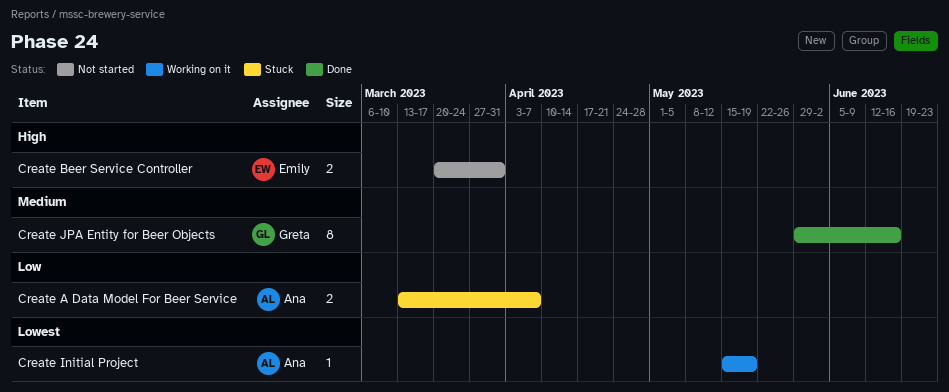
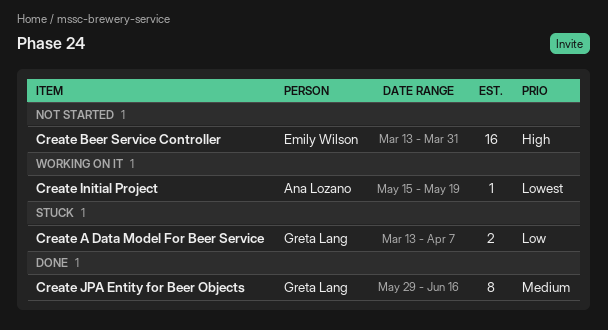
Create A Data Model For Beer Service, owner: Ana Lozano -> Greta Lang
Create Beer Service Controller, estimate: 2 -> 16
Create Beer Service Controller, start: Mar 20 -> Mar 13

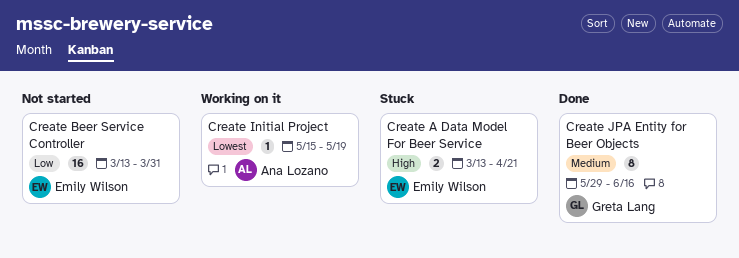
Create A Data Model For Beer Service, owner: Greta Lang -> Emily Wilson
Create A Data Model For Beer Service, priority: Low -> High
Create A Data Model For Beer Service, due: Apr 7 -> Apr 21
Create Beer Service Controller, priority: High -> Low

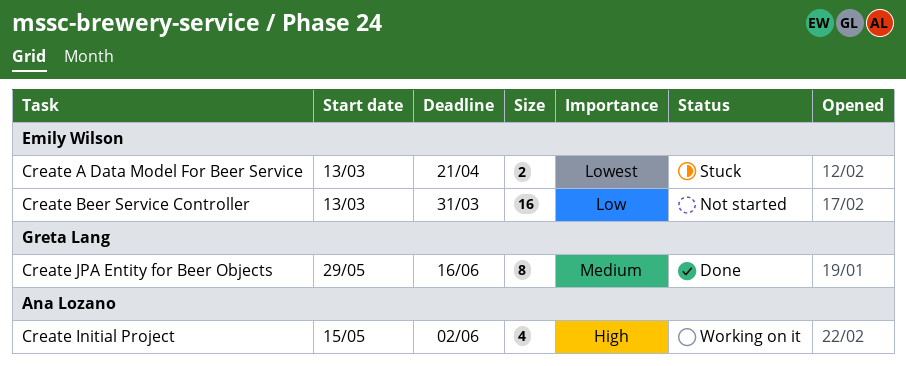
Create A Data Model For Beer Service, priority: High -> Lowest
Create Initial Project, priority: Lowest -> High
Create Initial Project, estimate: 1 -> 4
Create Initial Project, due: May 19 -> Jun 2

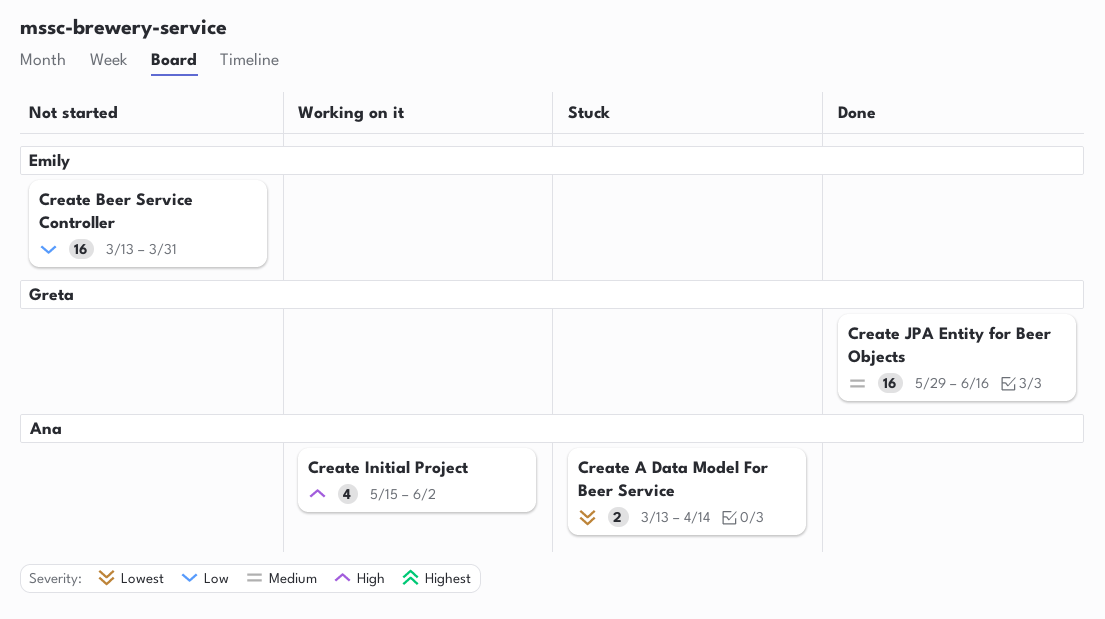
Create A Data Model For Beer Service, owner: Emily Wilson -> Ana Lozano
Create A Data Model For Beer Service, due: Apr 21 -> Apr 14
Create JPA Entity for Beer Objects, estimate: 8 -> 16

